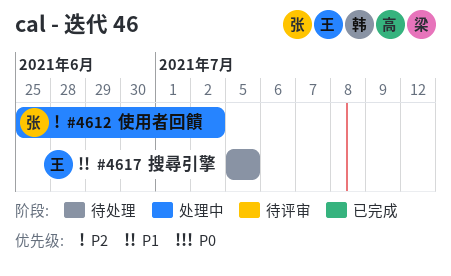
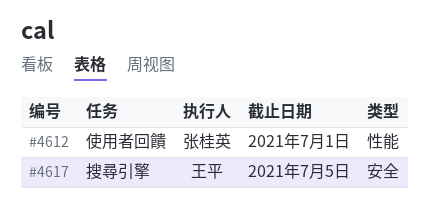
#4612, due: Jul 2 -> Jul 1

